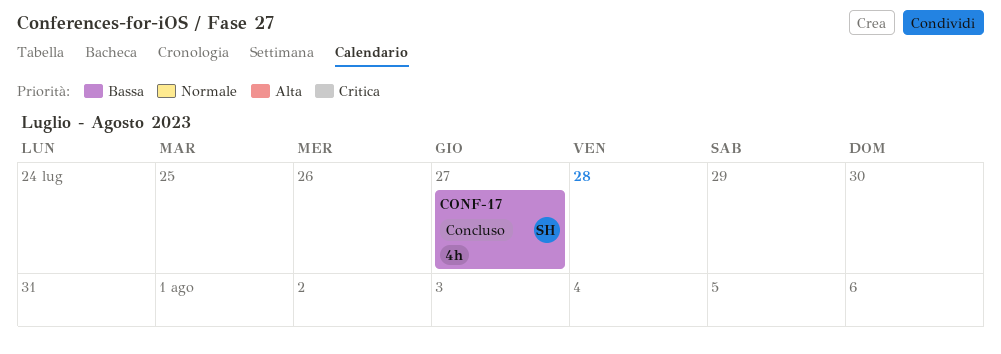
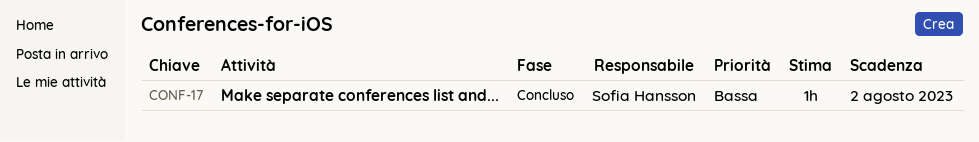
CONF-17, estimate: 4h -> 1h
CONF-17, due: Jul 27 -> Aug 2

